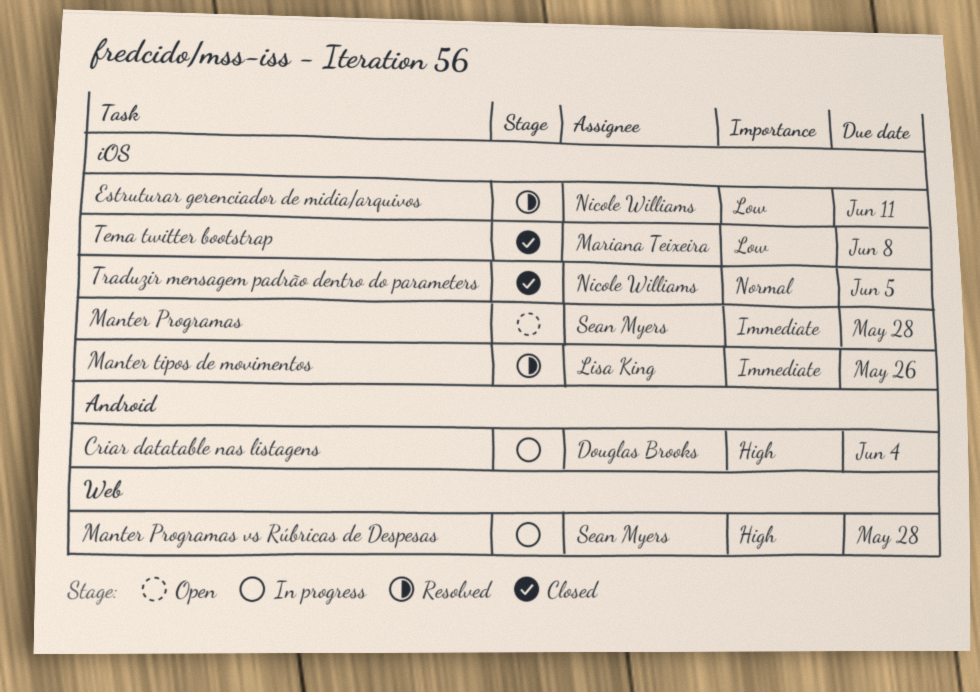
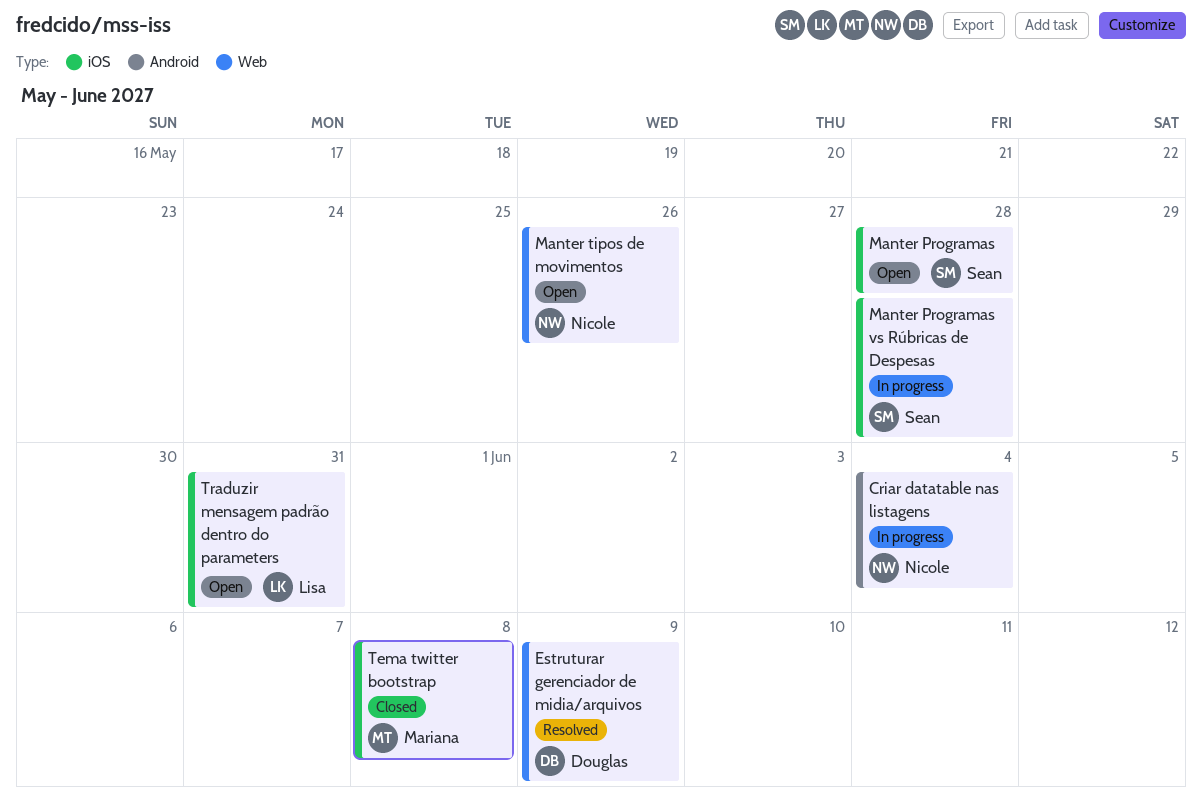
Criar datatable nas listagens, owner: Douglas Brooks -> Nicole Williams
Estruturar gerenciador de midia/arquivos, owner: Nicole Williams -> Douglas Brooks
Estruturar gerenciador de midia/arquivos, label: iOS -> Web
Estruturar gerenciador de midia/arquivos, due: Jun 11 -> Jun 9
Manter Programas vs Rúbricas de Despesas, label: Web -> iOS
Manter tipos de movimentos, status: Resolved -> Open
Manter tipos de movimentos, owner: Lisa King -> Nicole Williams
Manter tipos de movimentos, label: iOS -> Web
Traduzir mensagem padrão dentro do parameters, status: Closed -> Open
Traduzir mensagem padrão dentro do parameters, owner: Nicole Williams -> Lisa King
Traduzir mensagem padrão dentro do parameters, due: Jun 5 -> May 31

